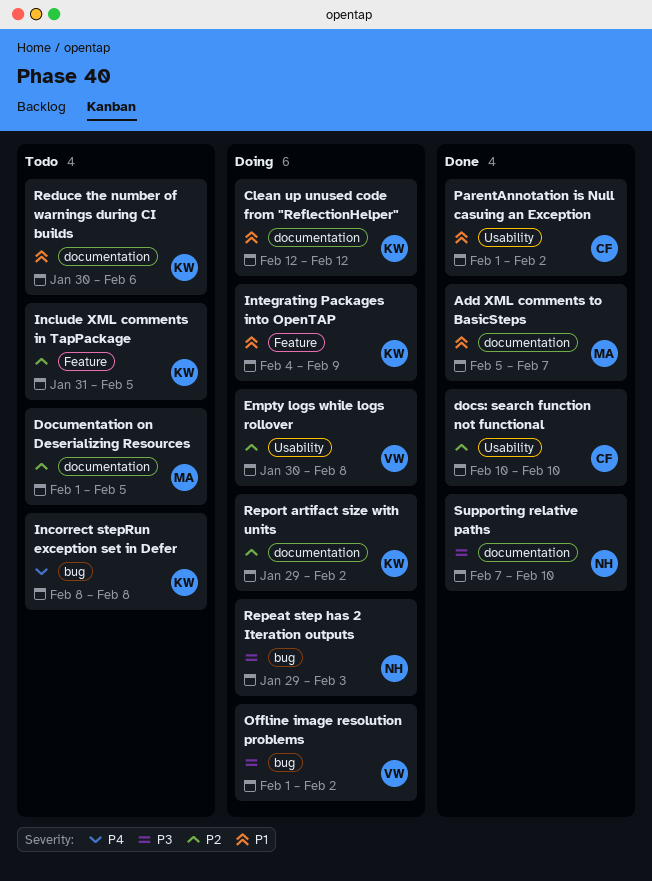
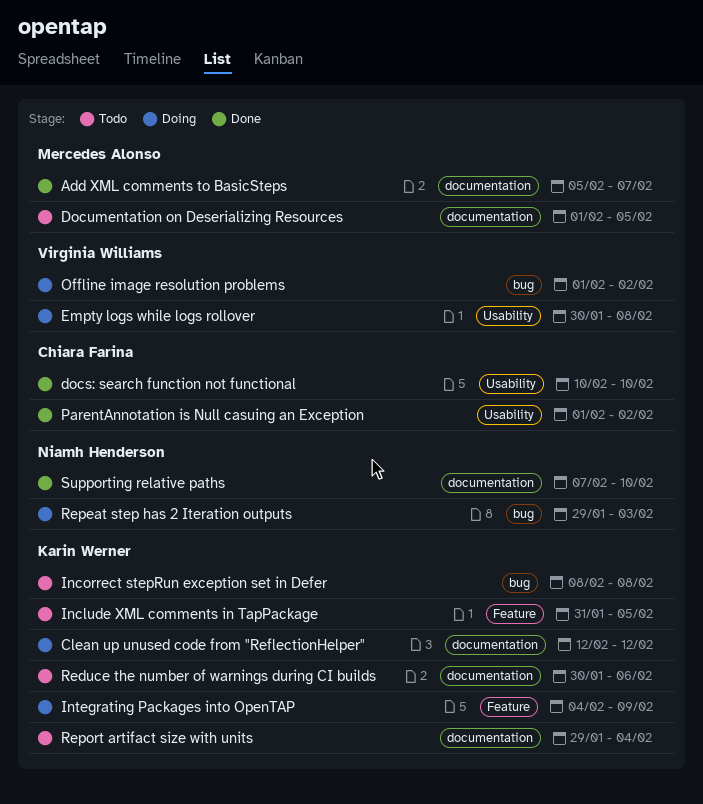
Report artifact size with units, status: Doing -> Todo
Report artifact size with units, due: Feb 2 -> Feb 4

